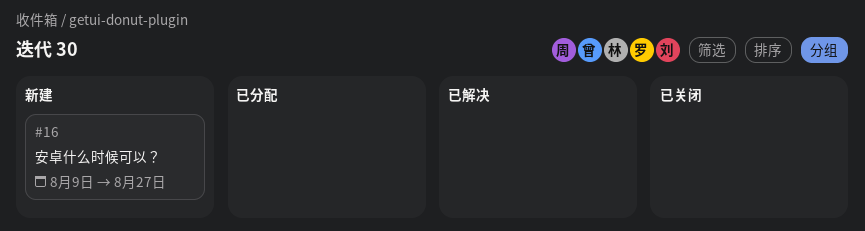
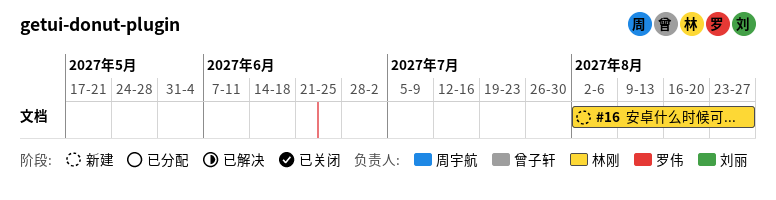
#16, start: Aug 9 -> Aug 2

